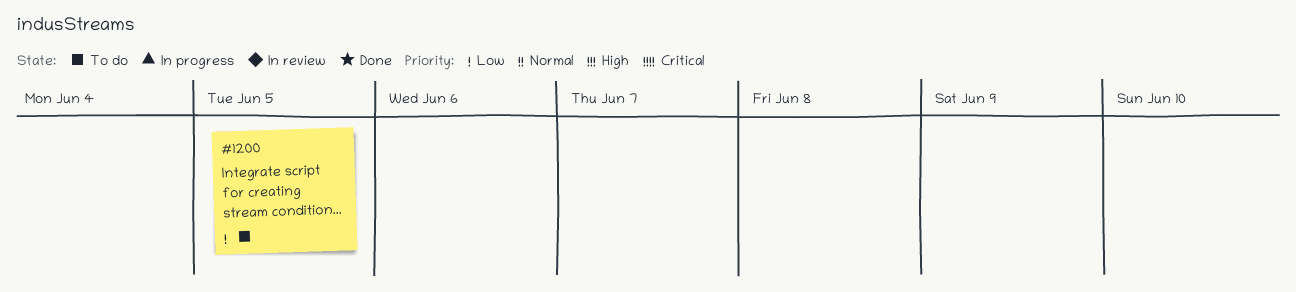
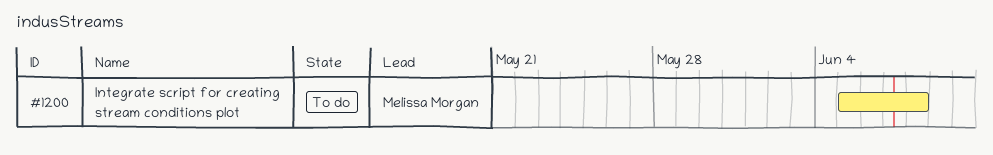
#1200, due: Jun 5 -> Jun 8

